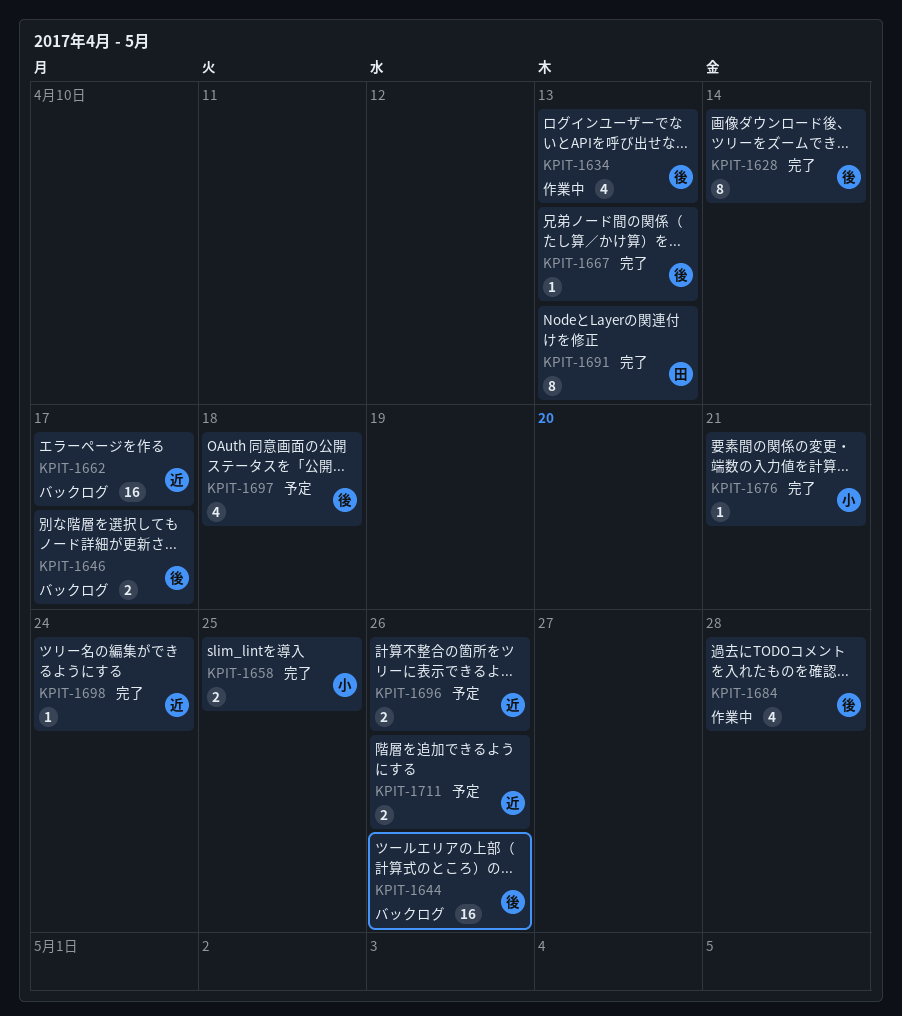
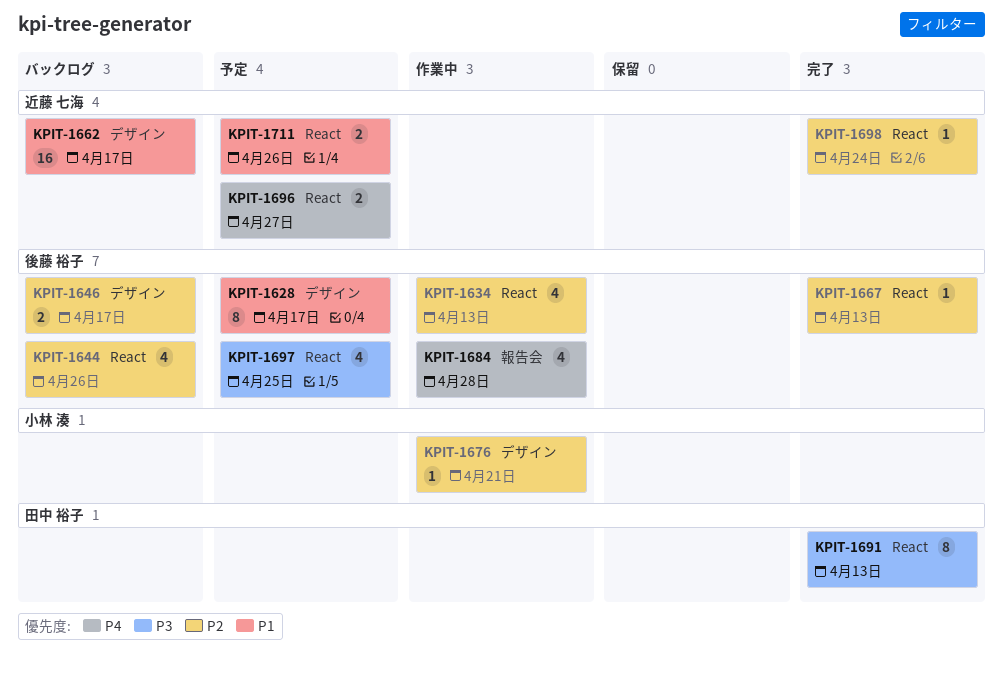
KPIT-1628, status: 完了 -> 予定
KPIT-1628, due: Apr 14 -> Apr 17
KPIT-1644, estimate: 16 -> 4
KPIT-1658: present -> none
KPIT-1676, status: 完了 -> 作業中
KPIT-1696, due: Apr 26 -> Apr 27
KPIT-1697, due: Apr 18 -> Apr 25

